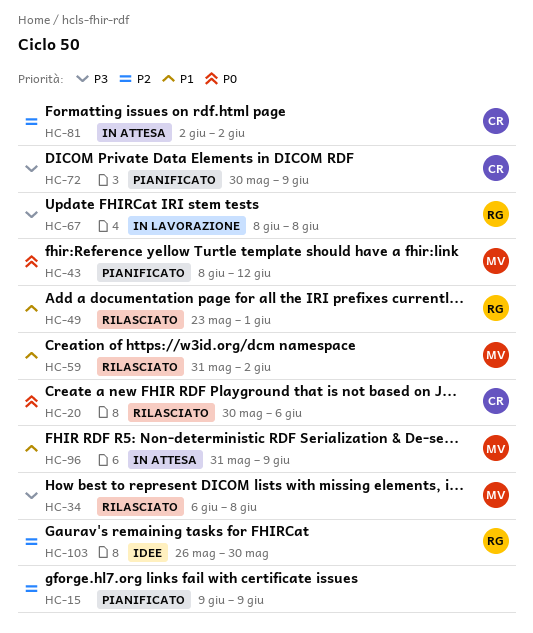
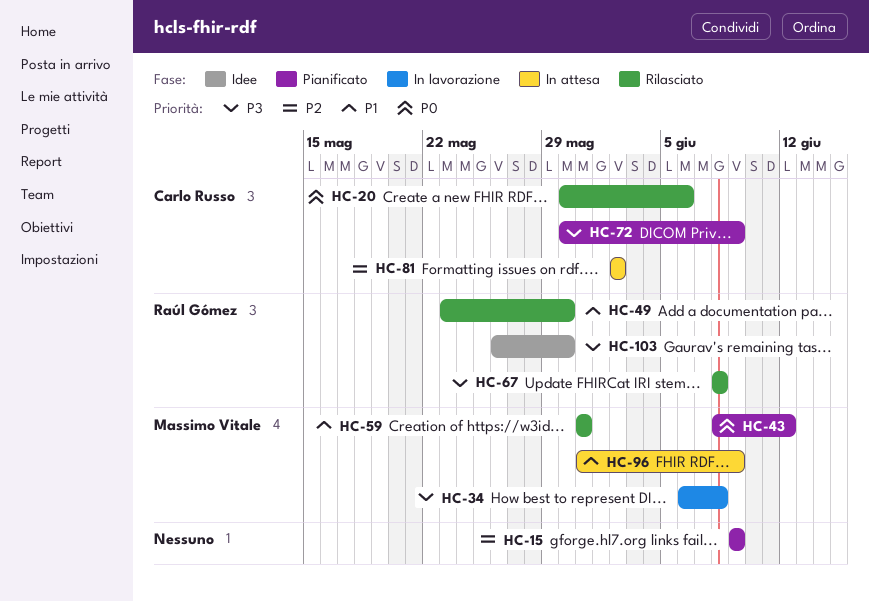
HC-34, status: Rilasciato -> In lavorazione
HC-49, due: Jun 1 -> May 30
HC-59, due: Jun 2 -> May 31
HC-67, status: In lavorazione -> Rilasciato
HC-103, priority: P2 -> P3

